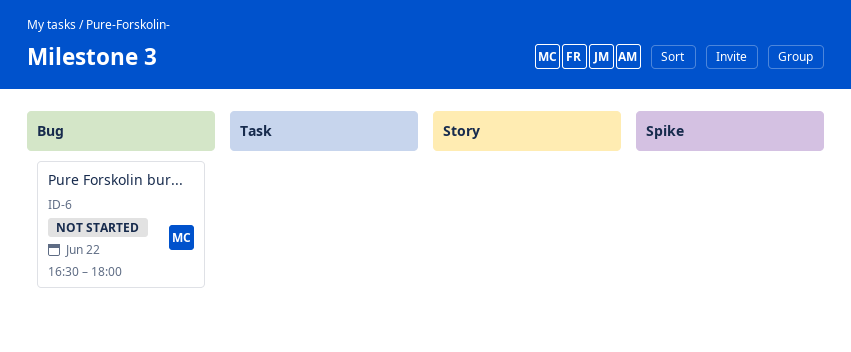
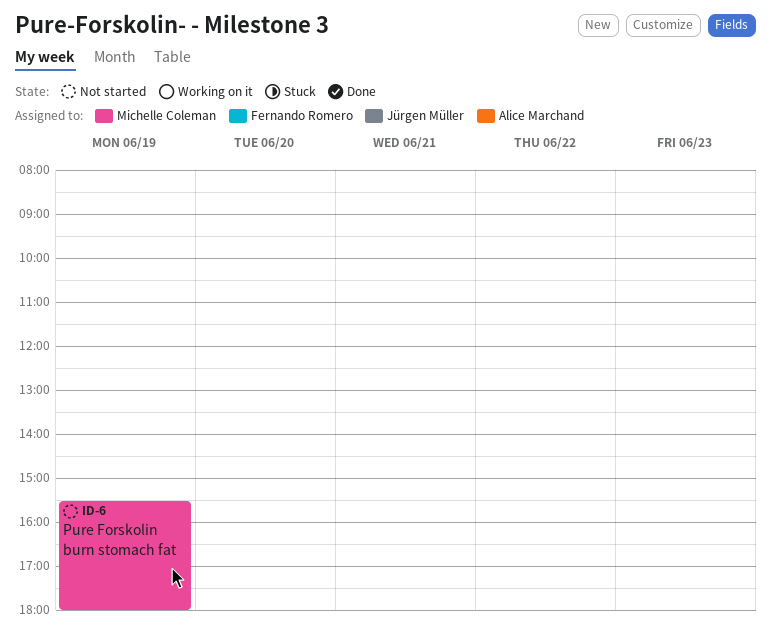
ID-6, day: Jun 22 -> Jun 19
ID-6, begins: 16:30 -> 15:30

